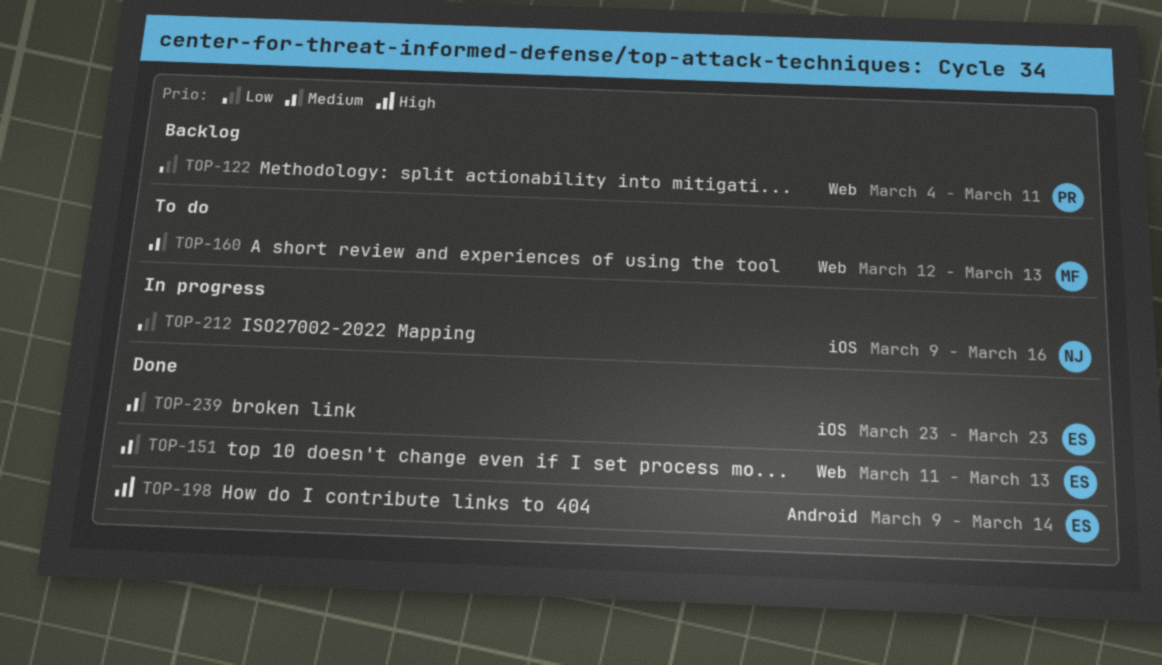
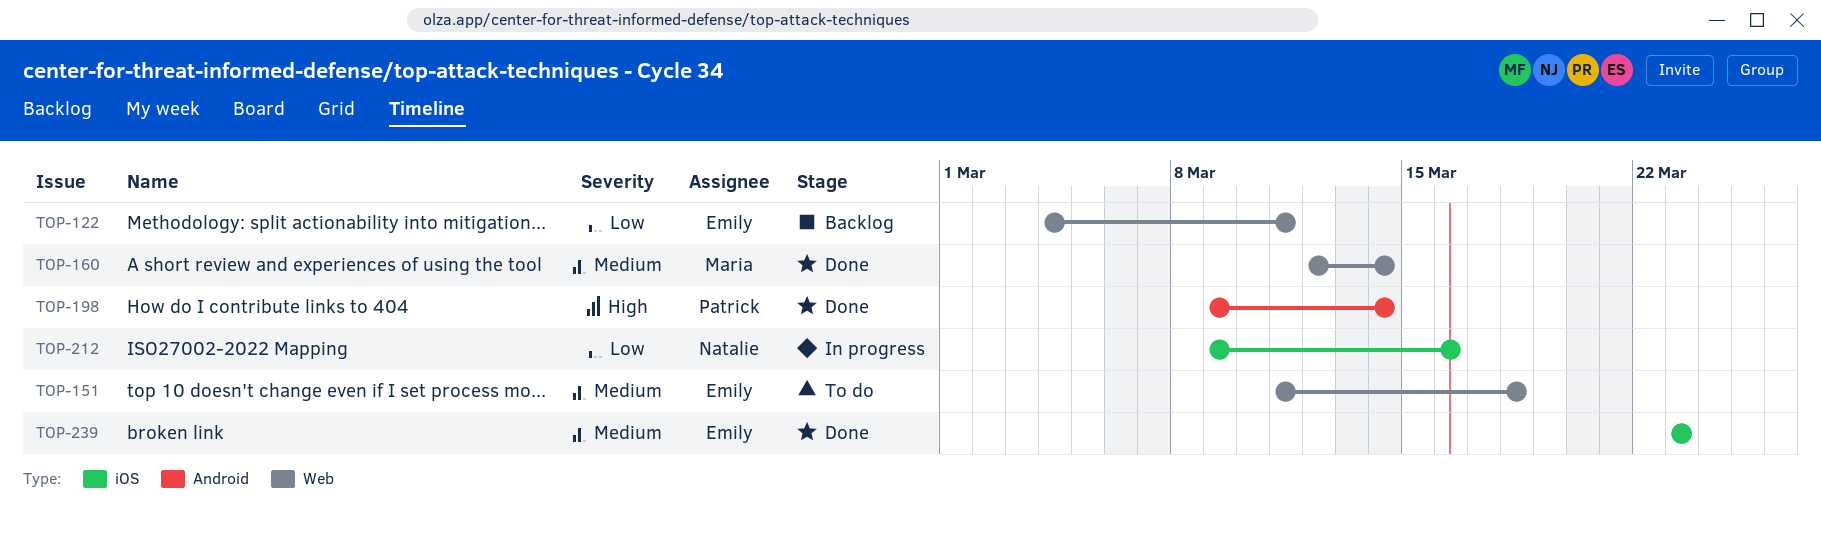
TOP-122, owner: Patrick -> Emily
TOP-151, status: Done -> To do
TOP-151, due: Mar 13 -> Mar 18
TOP-160, status: To do -> Done
TOP-160, due: Mar 13 -> Mar 14
TOP-198, owner: Emily -> Patrick

